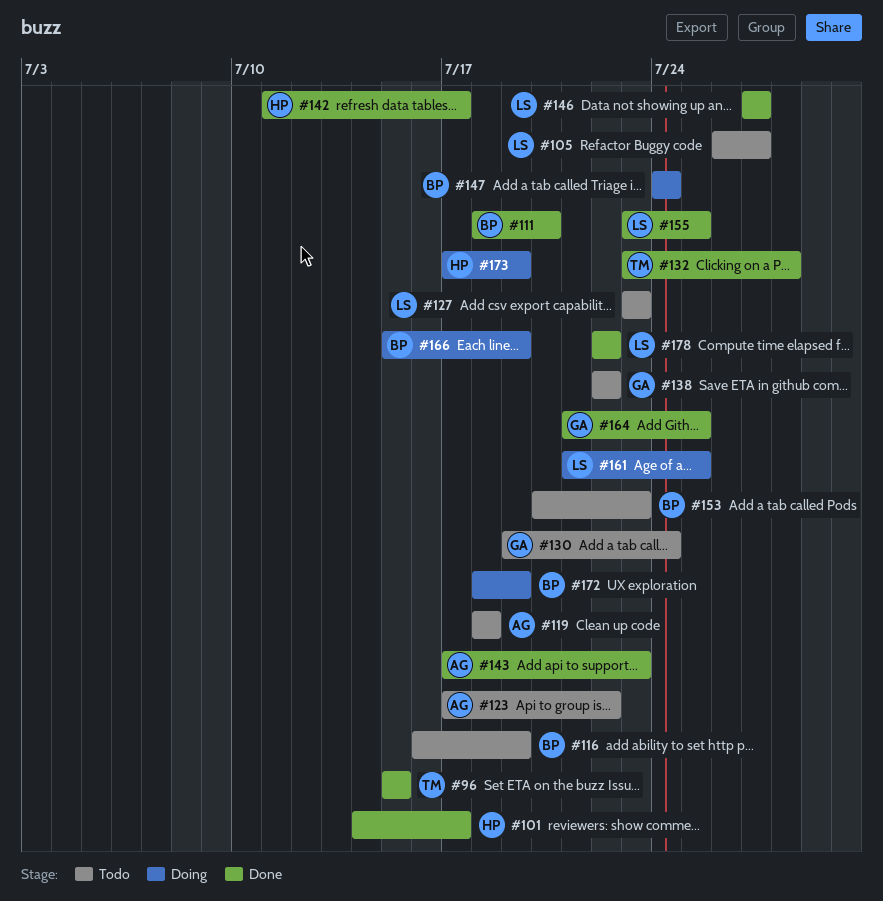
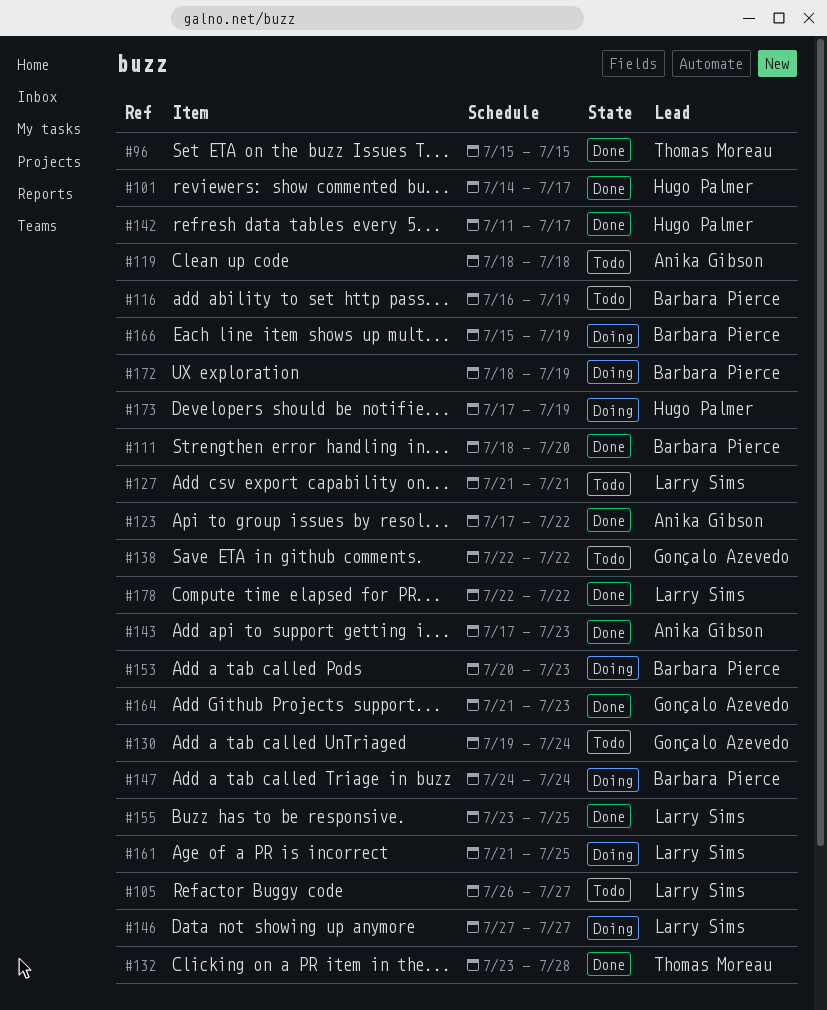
#123, status: Todo -> Done
#127, start: Jul 23 -> Jul 21
#127, due: Jul 23 -> Jul 21
#146, status: Done -> Doing
#153, status: Todo -> Doing
#164, due: Jul 25 -> Jul 23

